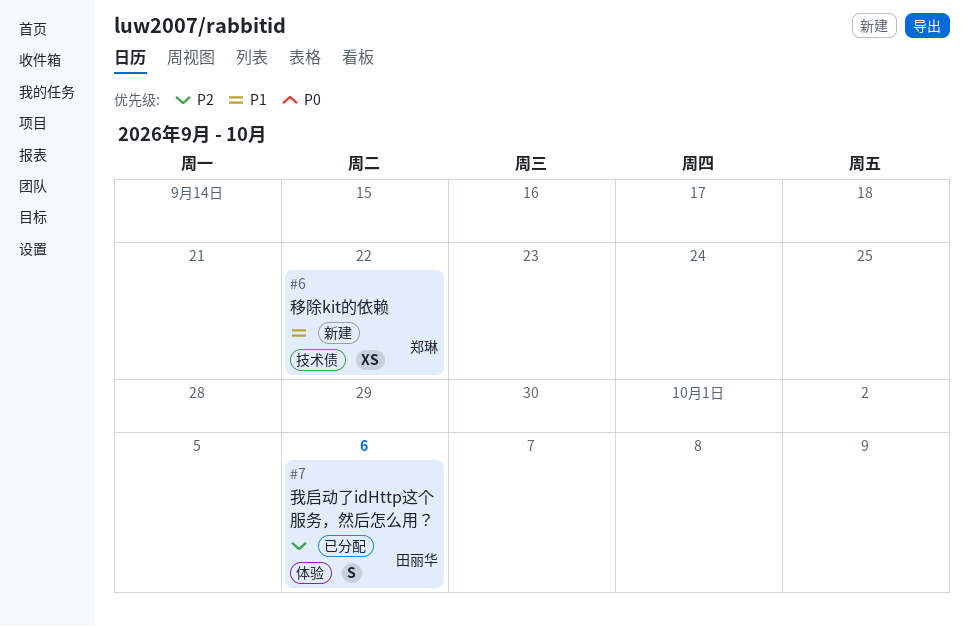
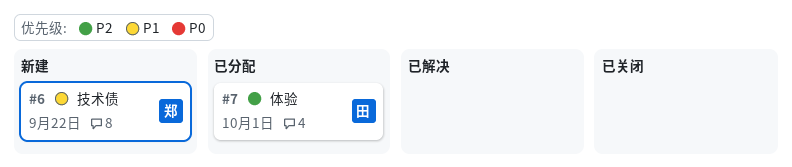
#7, due: Oct 6 -> Oct 1

